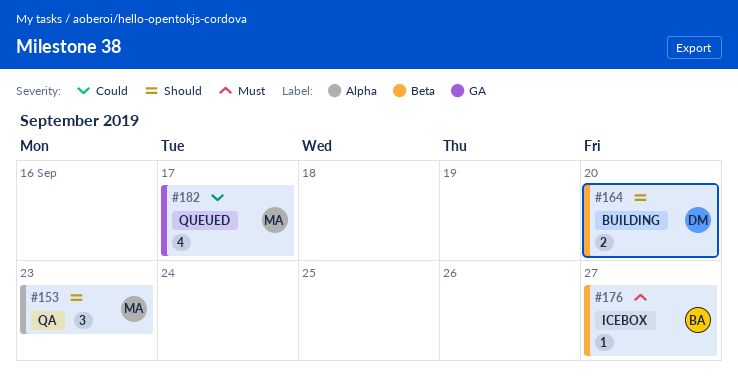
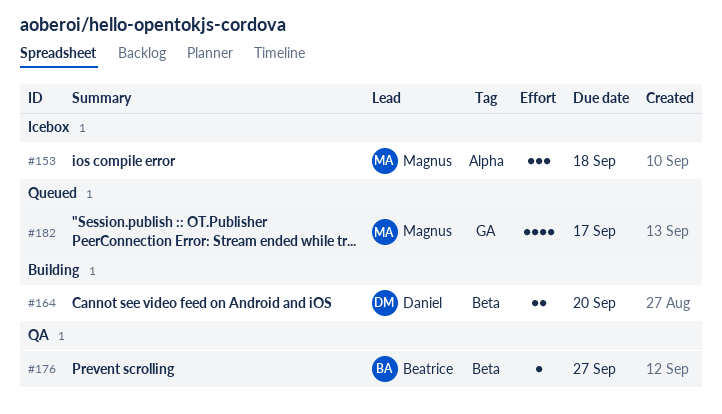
#153, status: QA -> Icebox
#153, due: Sep 23 -> Sep 18
#176, status: Icebox -> QA

